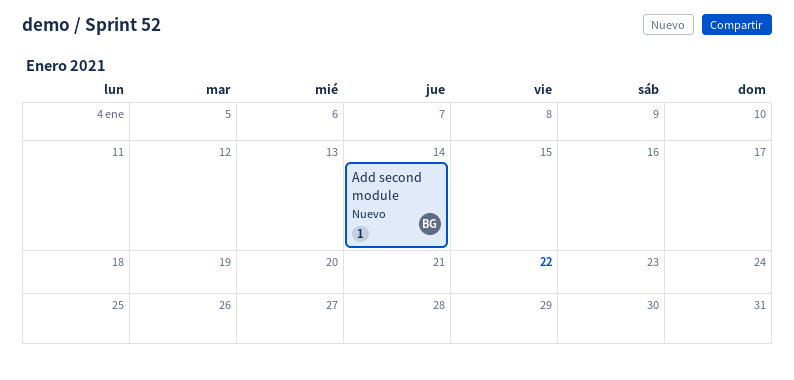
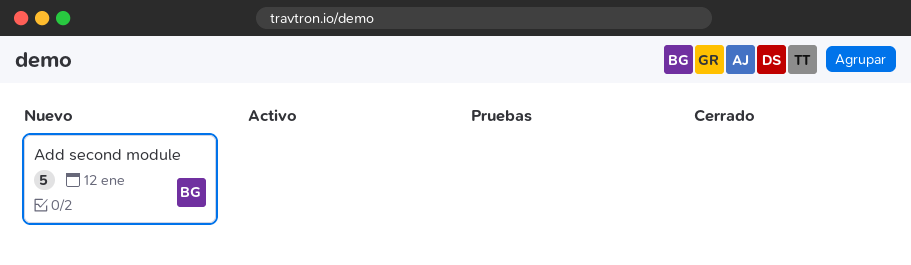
Add second module, estimate: 1 -> 5
Add second module, due: Jan 14 -> Jan 12

